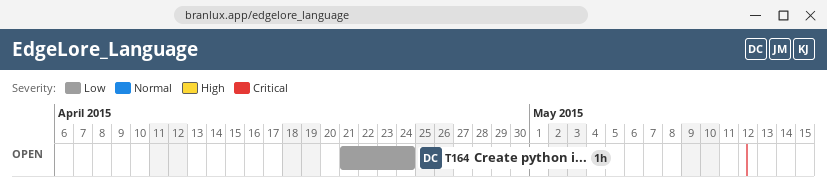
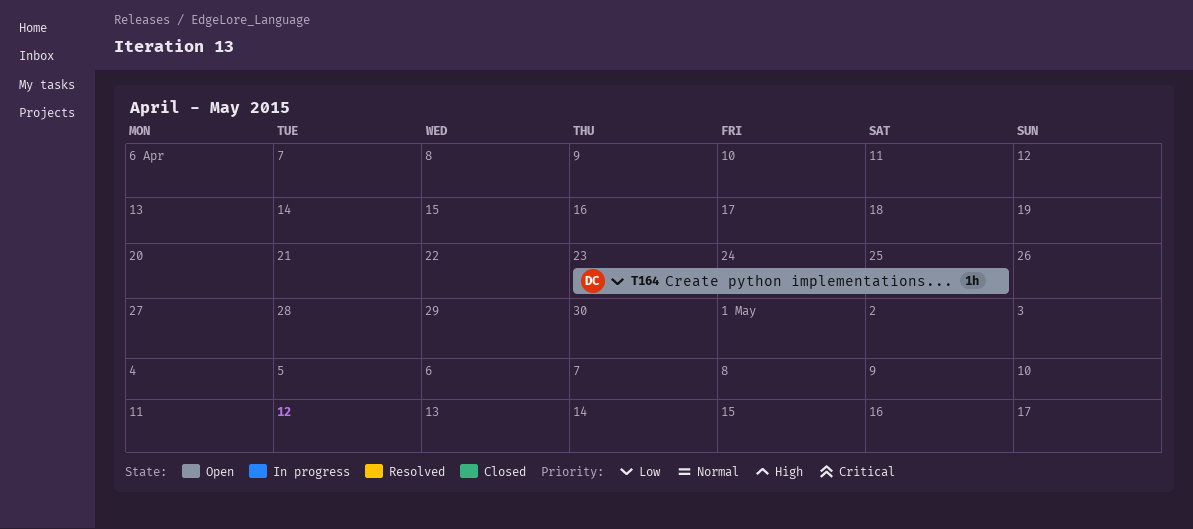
T164, start: Apr 21 -> Apr 23
T164, due: Apr 24 -> Apr 25

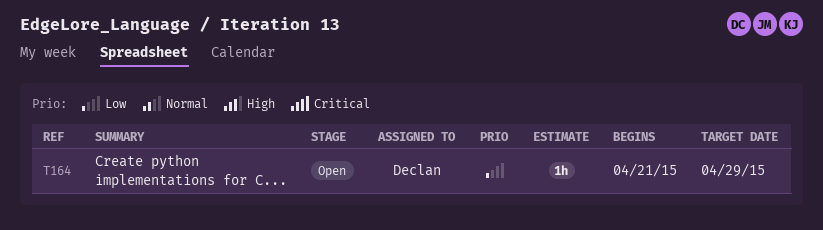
T164, start: Apr 23 -> Apr 21
T164, due: Apr 25 -> Apr 29

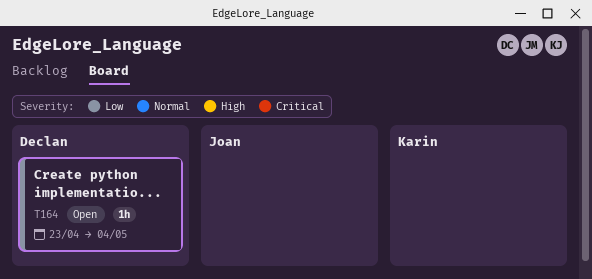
T164, start: Apr 21 -> Apr 23
T164, due: Apr 29 -> May 4

